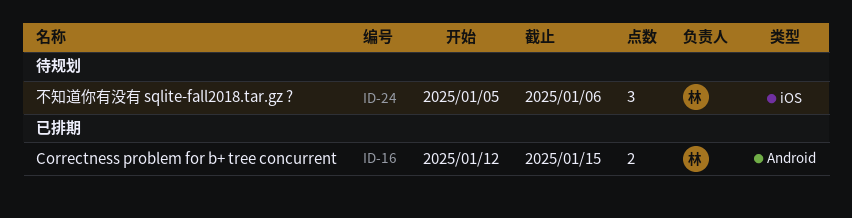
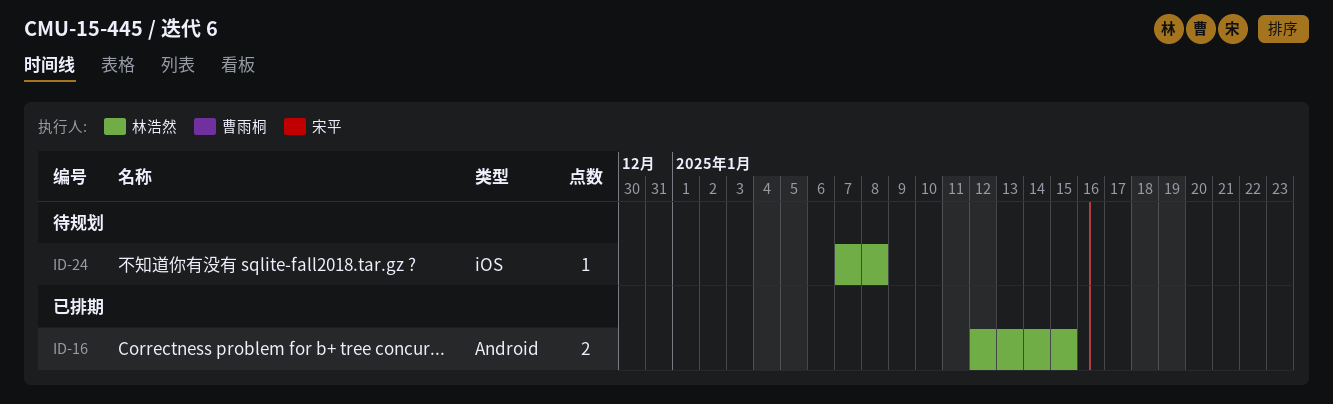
ID-24, estimate: 3 -> 1
ID-24, start: Jan 5 -> Jan 7
ID-24, due: Jan 6 -> Jan 8

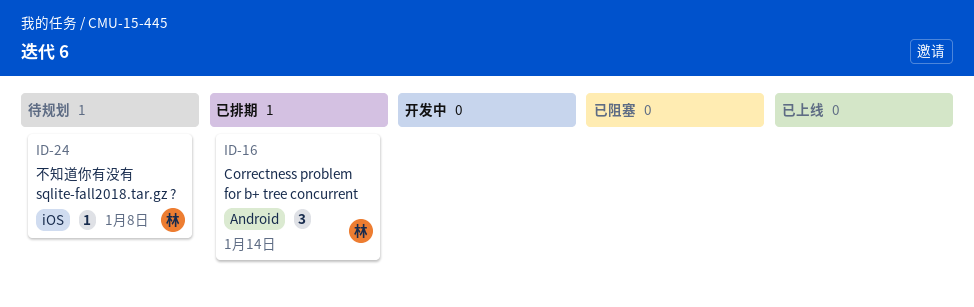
ID-16, estimate: 2 -> 3
ID-16, due: Jan 15 -> Jan 14

